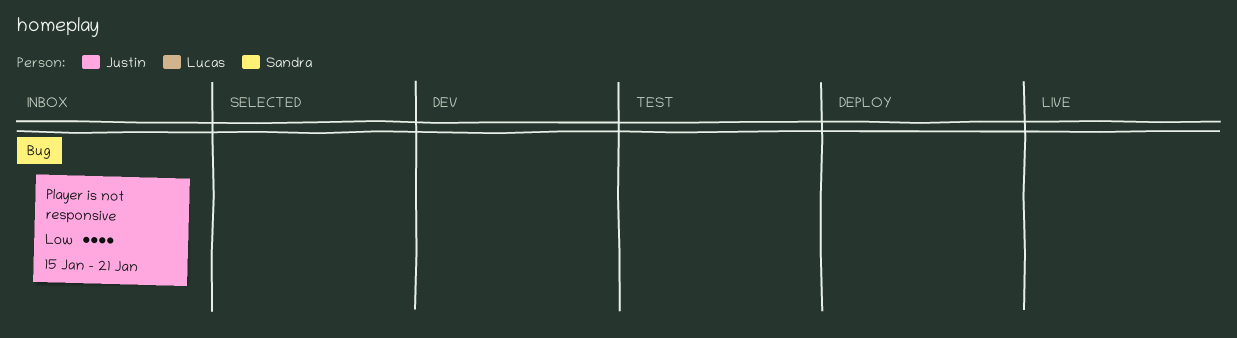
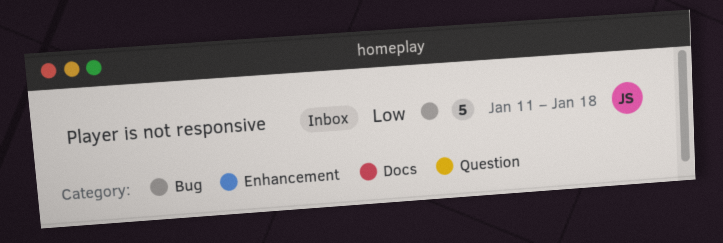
Player is not responsive, estimate: 4 -> 5
Player is not responsive, start: Jan 15 -> Jan 11
Player is not responsive, due: Jan 21 -> Jan 18

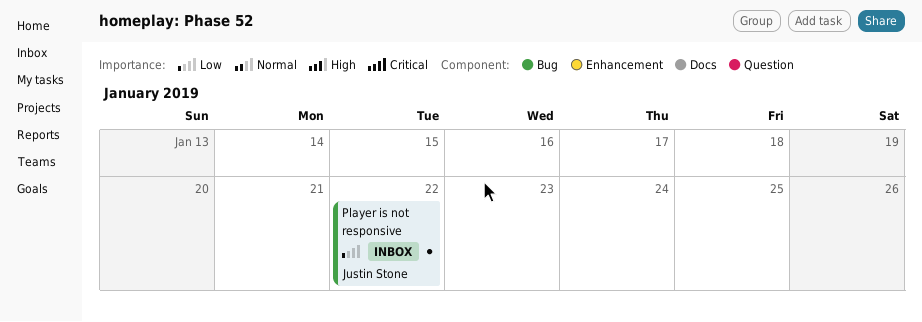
Player is not responsive, estimate: 5 -> 1
Player is not responsive, due: Jan 18 -> Jan 22

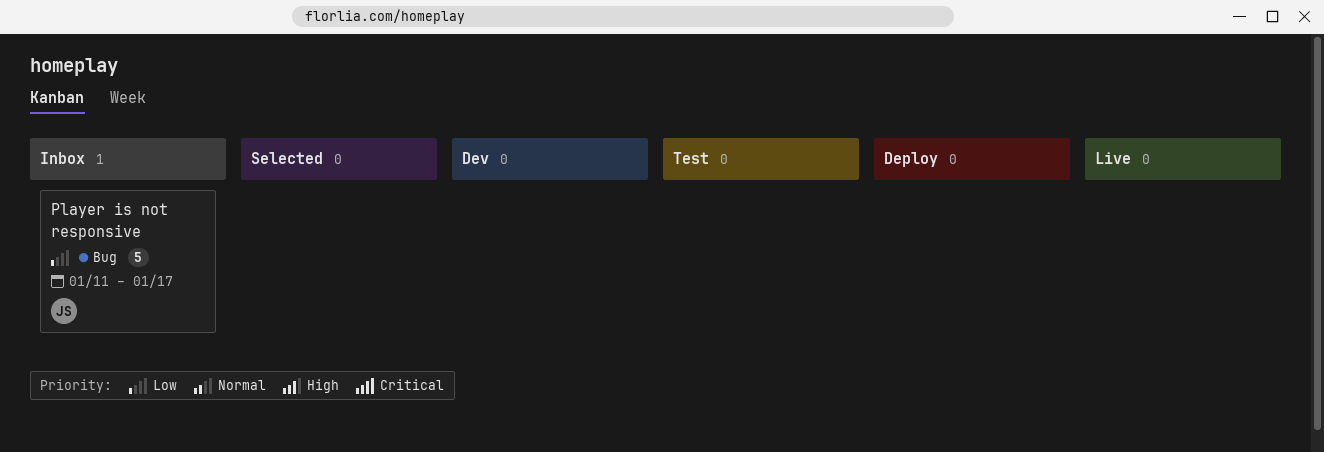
Player is not responsive, estimate: 1 -> 5
Player is not responsive, due: Jan 22 -> Jan 17

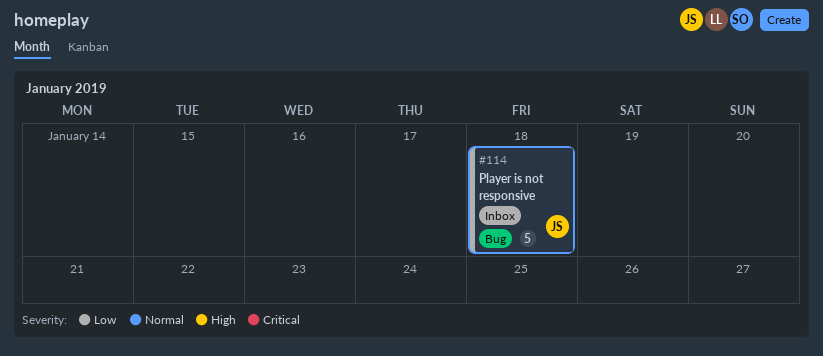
Player is not responsive, due: Jan 17 -> Jan 18

